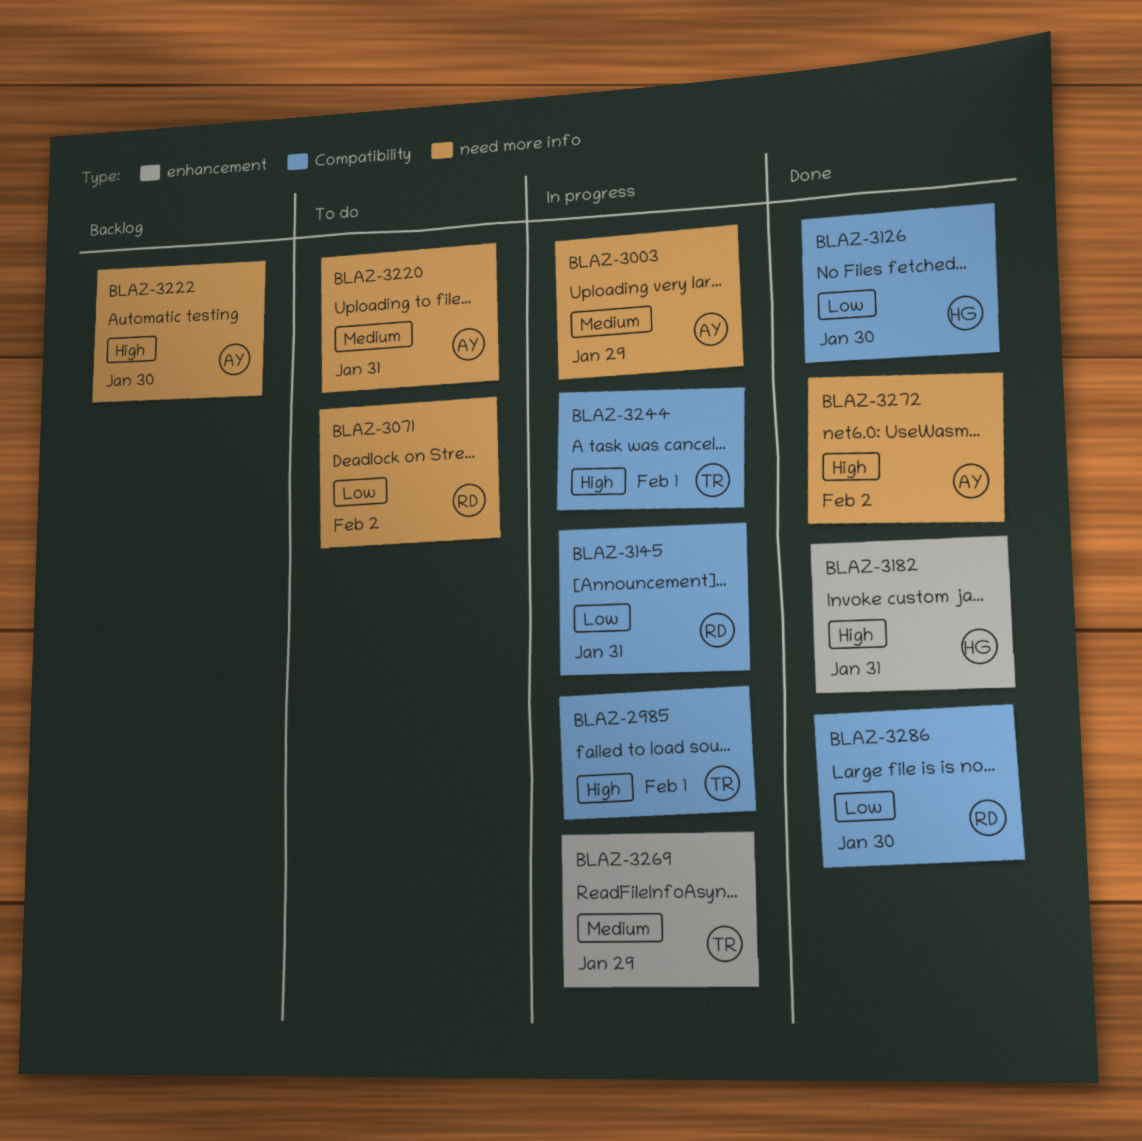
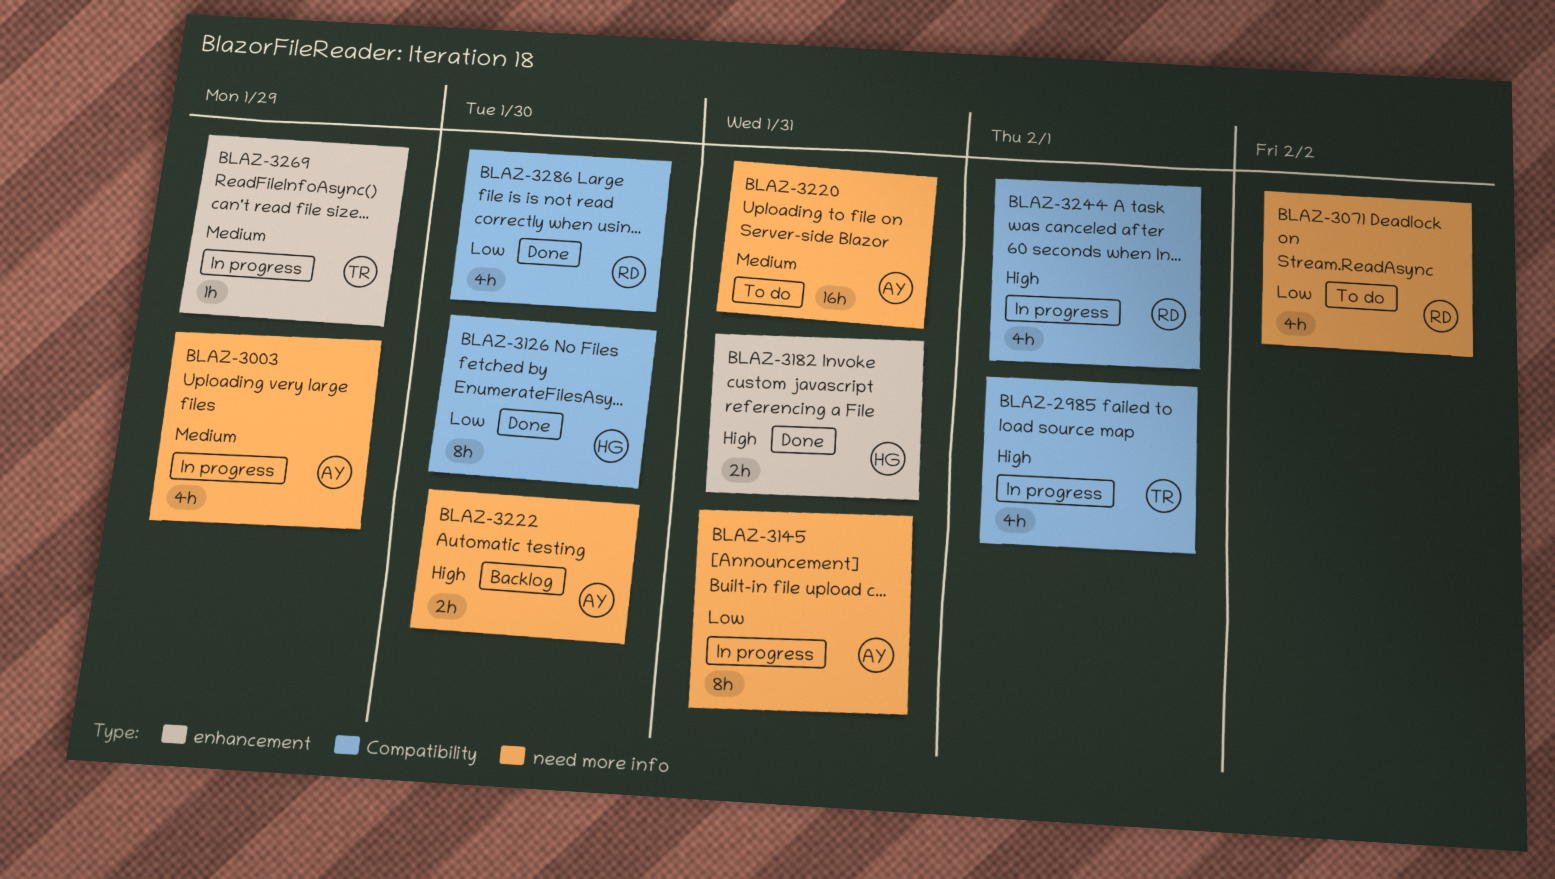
BLAZ-3145, owner: RD -> AY
BLAZ-3145, label: Compatibility -> need more info
BLAZ-3244, owner: TR -> RD
BLAZ-3272: present -> none

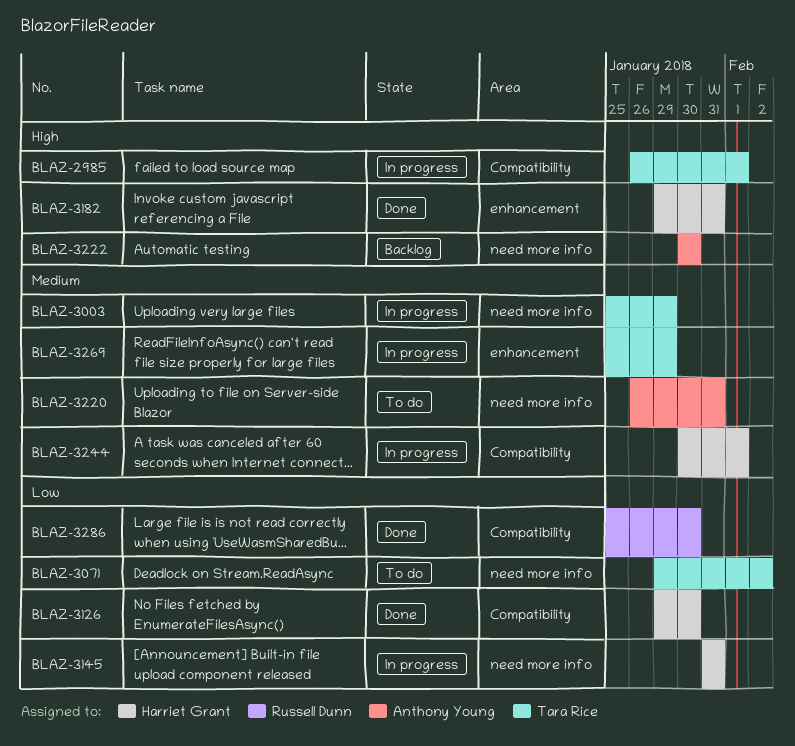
BLAZ-3003, owner: Anthony Young -> Tara Rice
BLAZ-3071, owner: Russell Dunn -> Tara Rice
BLAZ-3145, owner: Anthony Young -> Harriet Grant
BLAZ-3244, owner: Russell Dunn -> Harriet Grant
BLAZ-3244, priority: High -> Medium

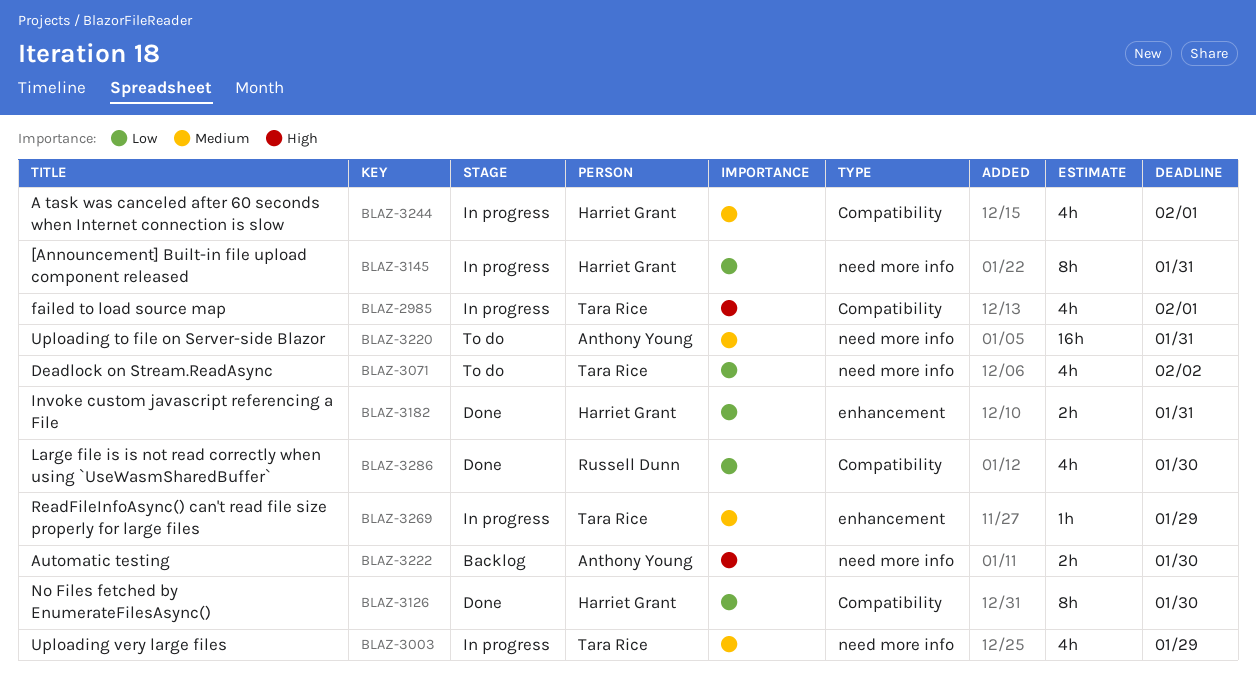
BLAZ-3182, priority: High -> Low

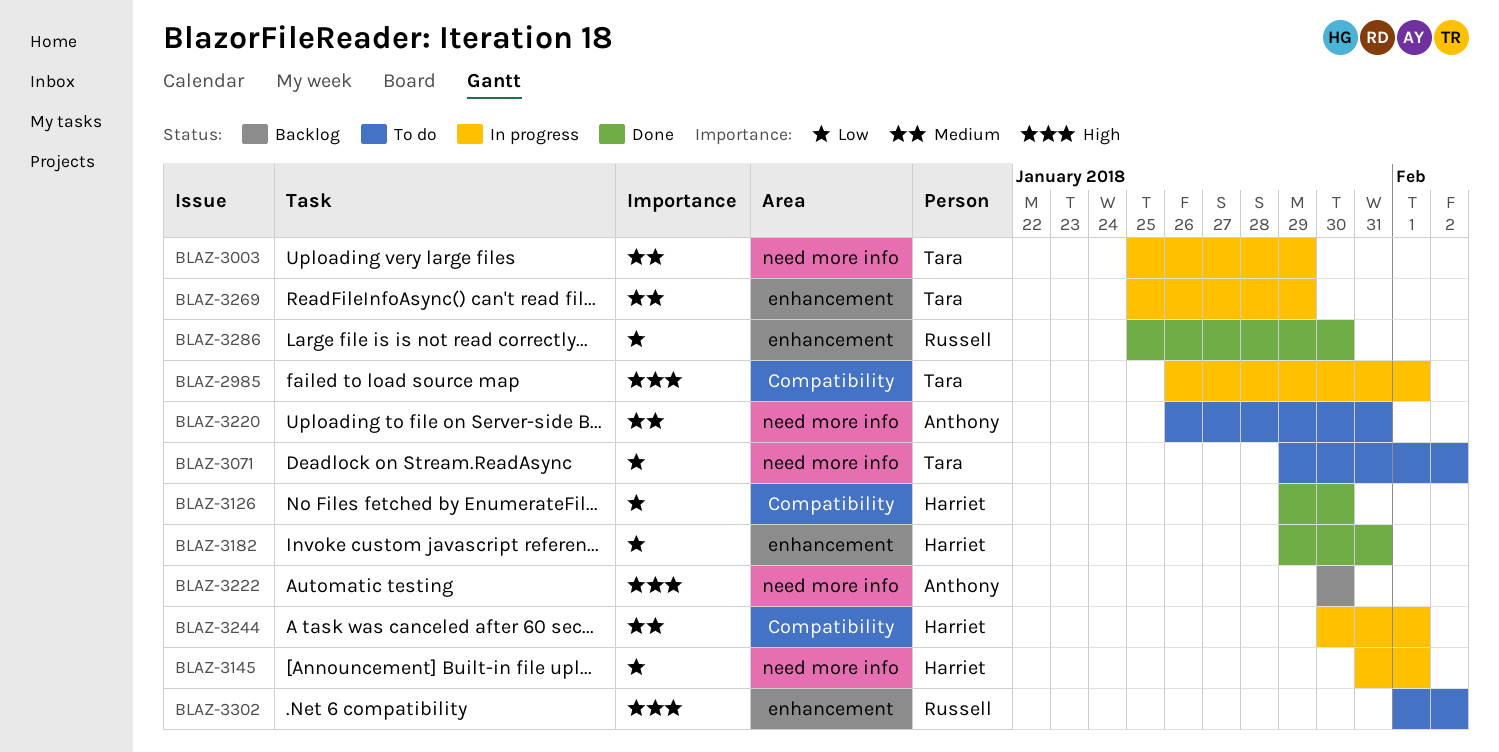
BLAZ-3145, due: Jan 31 -> Feb 1
BLAZ-3286, label: Compatibility -> enhancement
BLAZ-3302: none -> present

